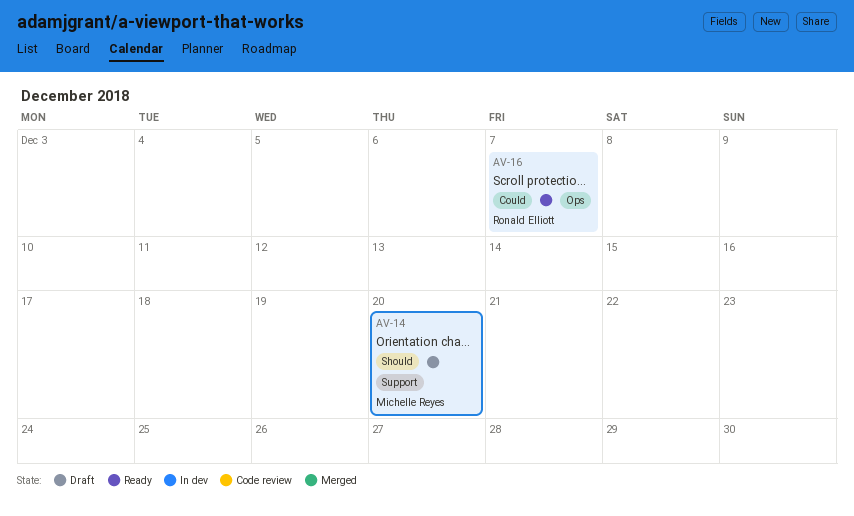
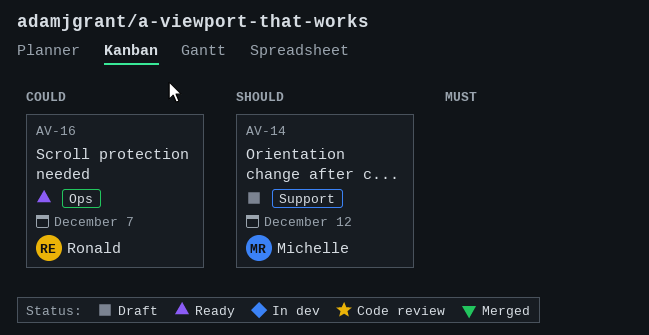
AV-14, due: Dec 20 -> Dec 12

